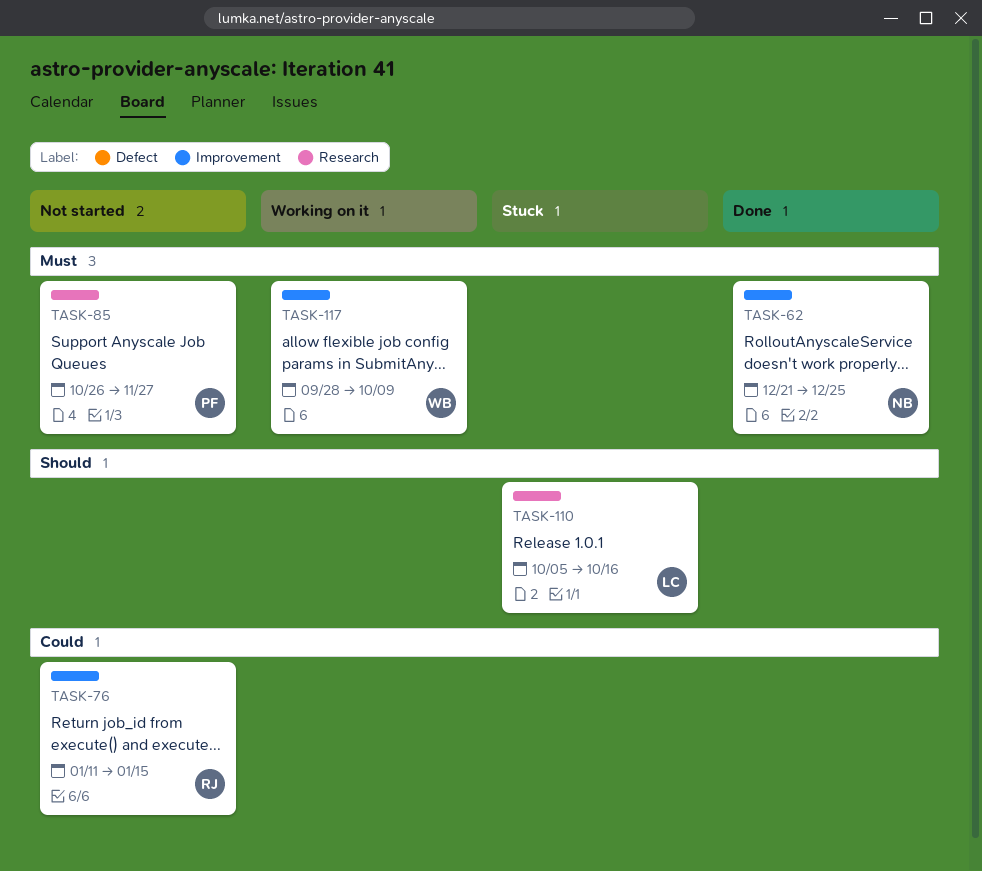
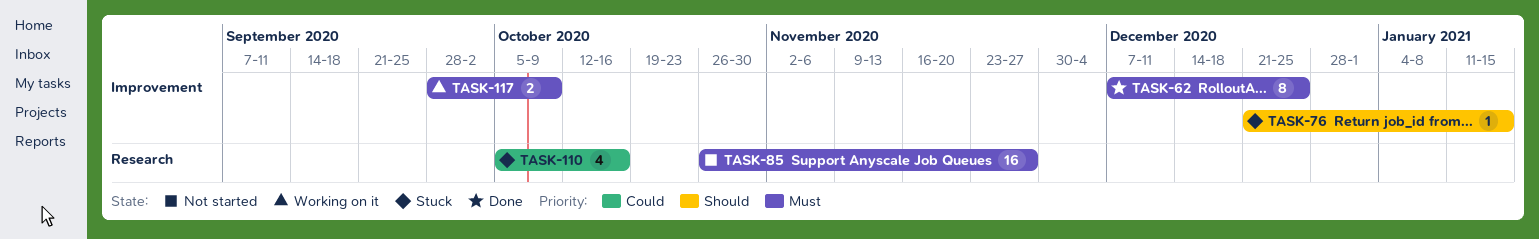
TASK-62, start: Dec 21 -> Dec 7
TASK-76, status: Not started -> Stuck
TASK-76, priority: Could -> Should
TASK-76, start: Jan 11 -> Dec 21
TASK-110, priority: Should -> Could

